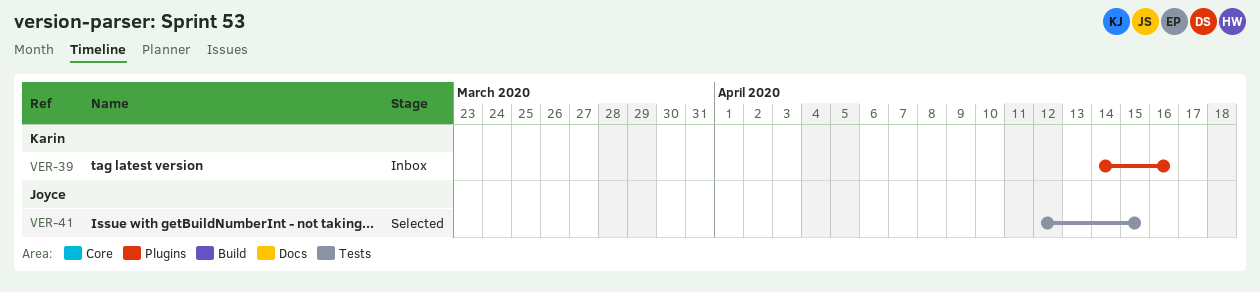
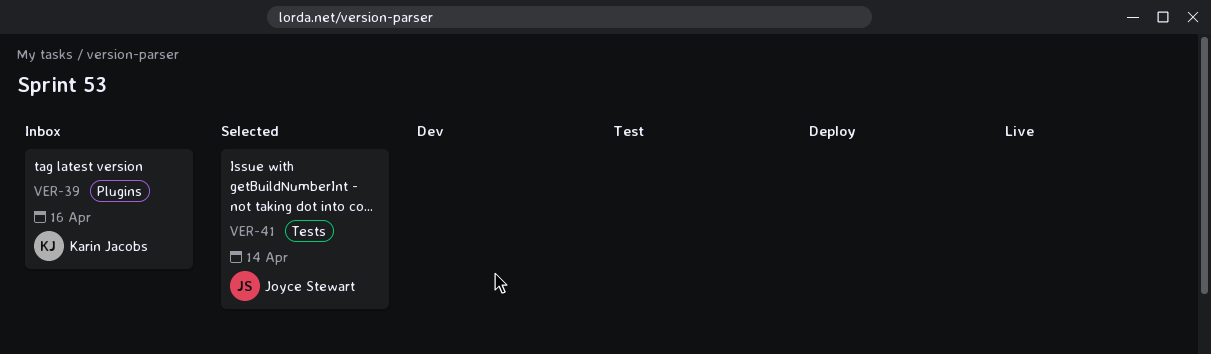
VER-41, due: Apr 15 -> Apr 14

